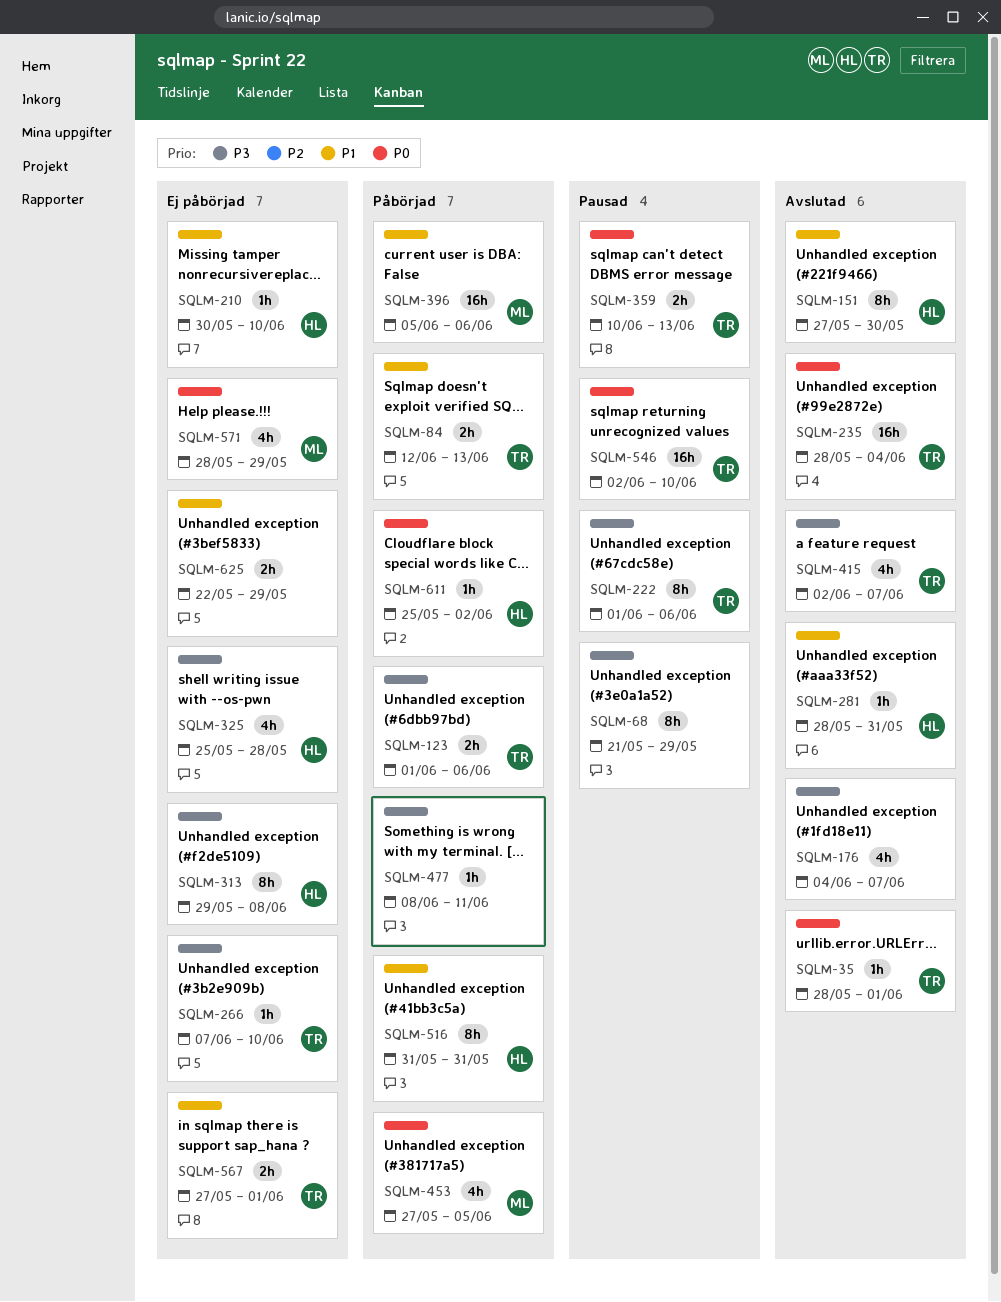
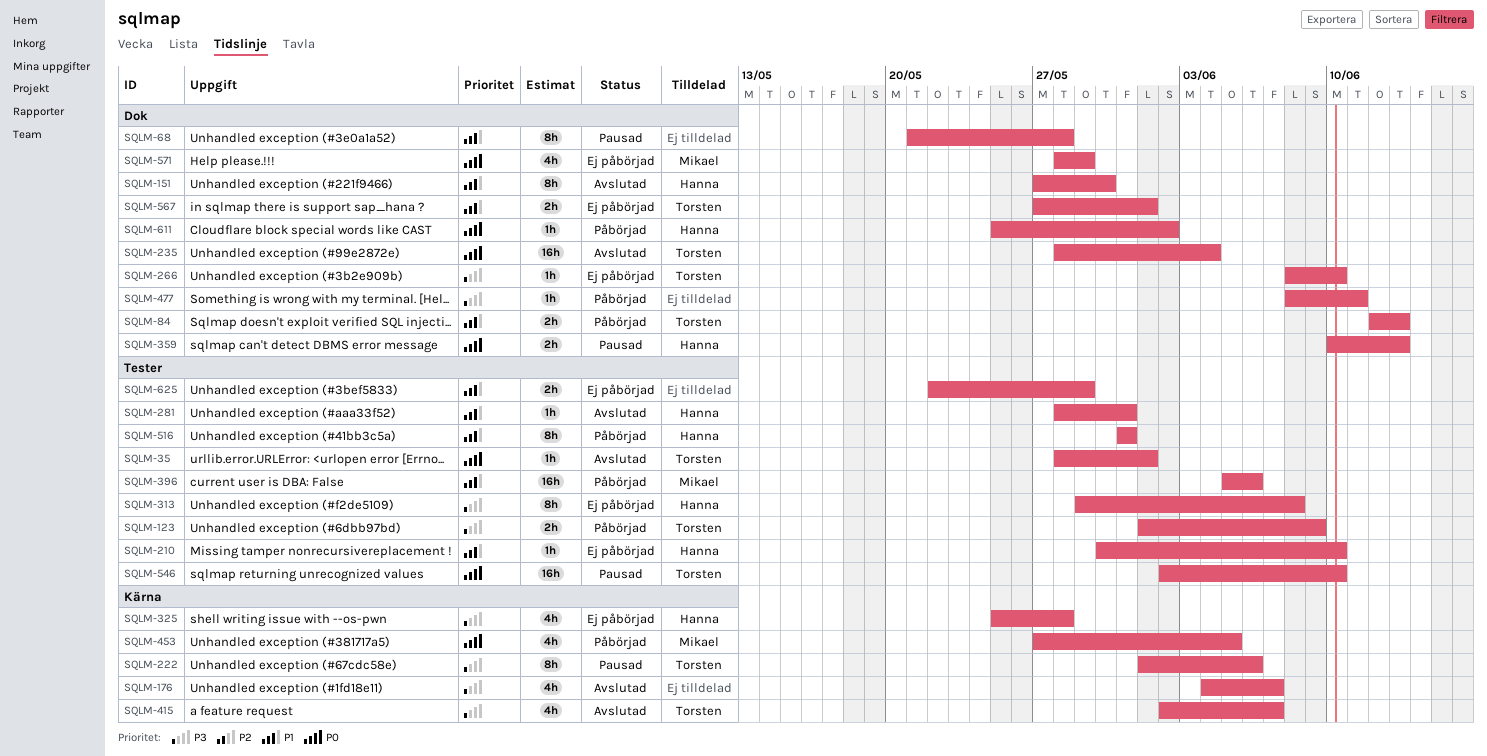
SQLM-68, priority: P3 -> P1
SQLM-68, due: May 29 -> May 28
SQLM-123, due: Jun 6 -> Jun 9
SQLM-266, start: Jun 7 -> Jun 8
SQLM-359, owner: Torsten -> Hanna

